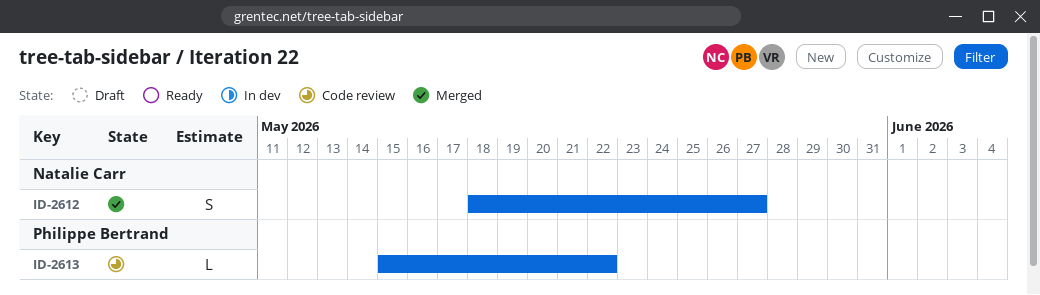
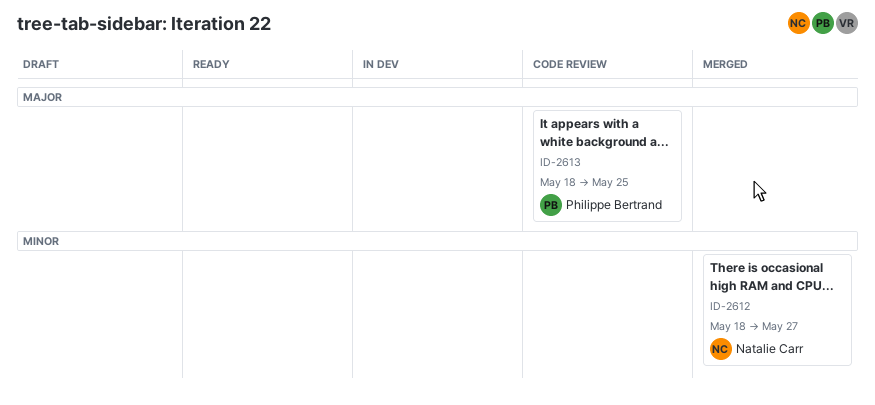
ID-2613, start: May 15 -> May 18
ID-2613, due: May 22 -> May 25

